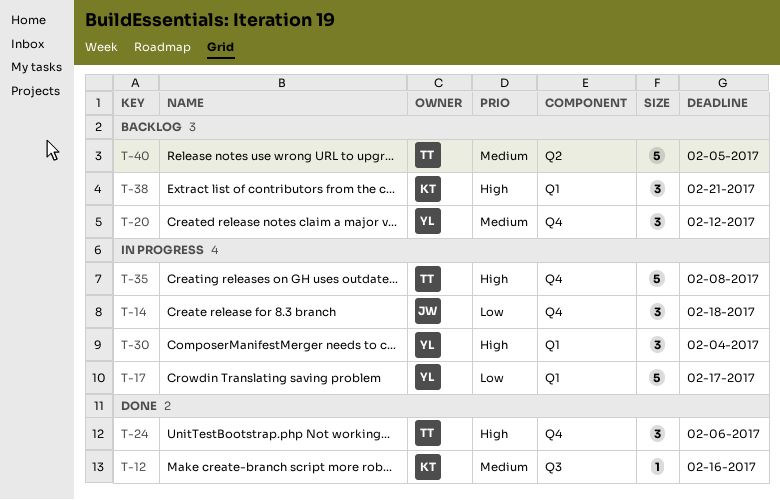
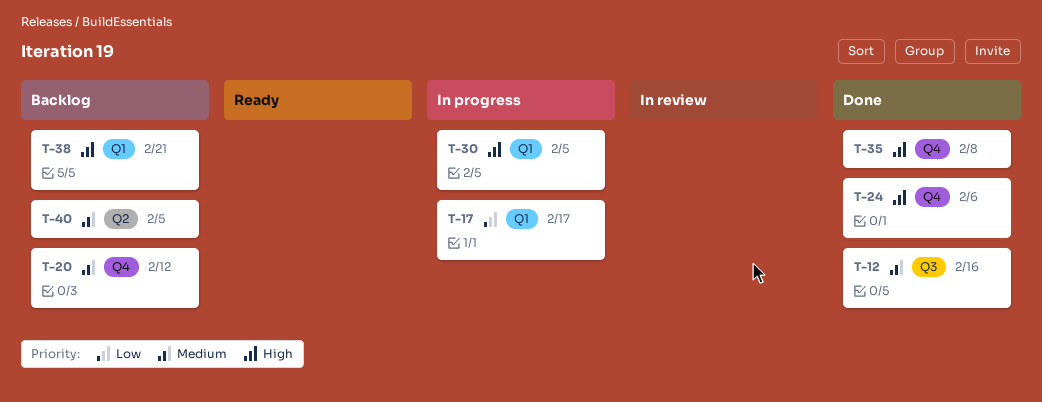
T-14: present -> none
T-30, due: Feb 4 -> Feb 5
T-35, status: In progress -> Done

